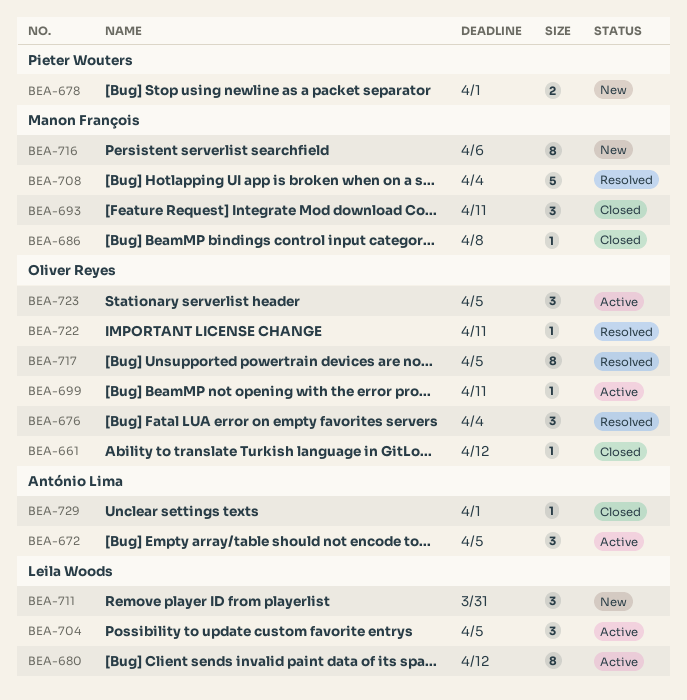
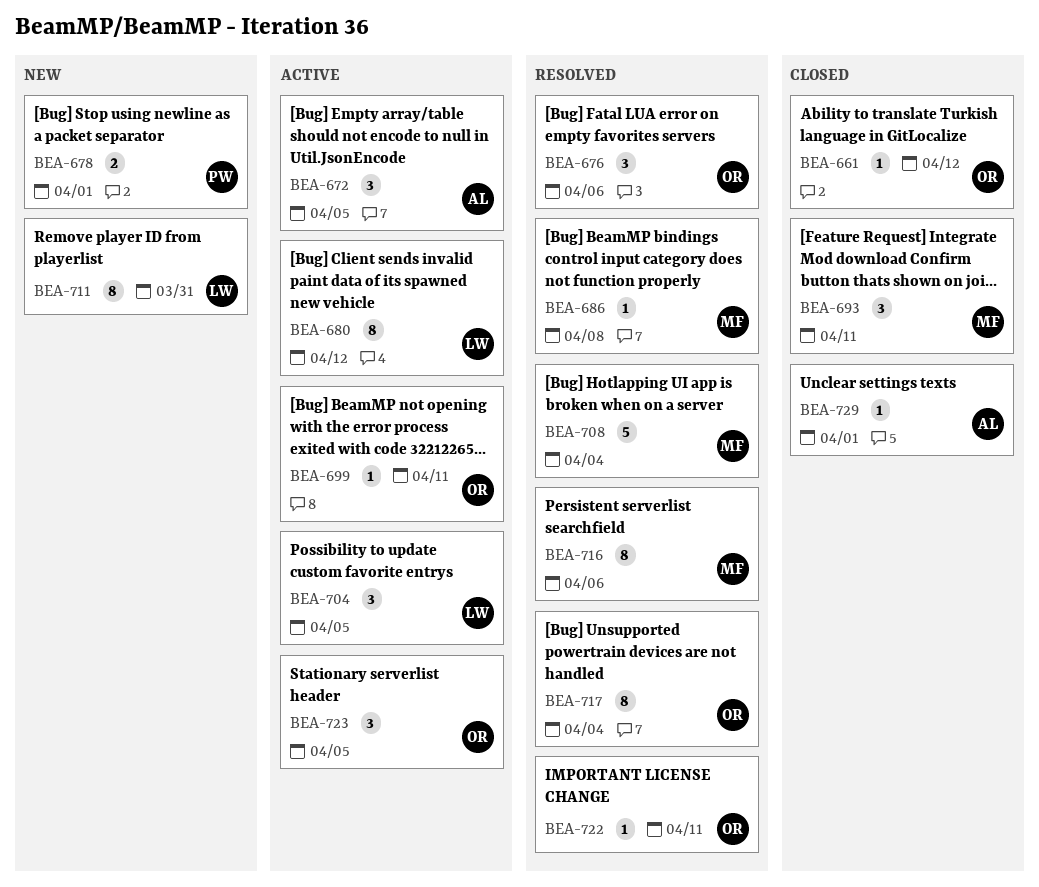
BEA-676, due: Apr 4 -> Apr 6
BEA-686, status: Closed -> Resolved
BEA-711, estimate: 3 -> 8
BEA-716, status: New -> Resolved
BEA-717, due: Apr 5 -> Apr 4

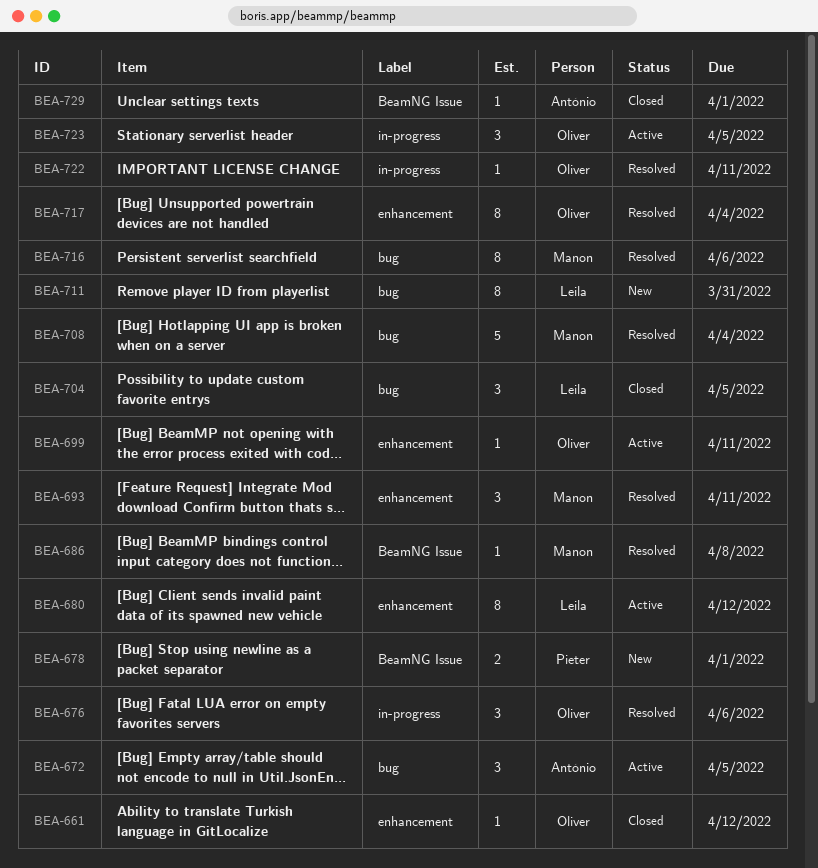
BEA-693, status: Closed -> Resolved
BEA-704, status: Active -> Closed

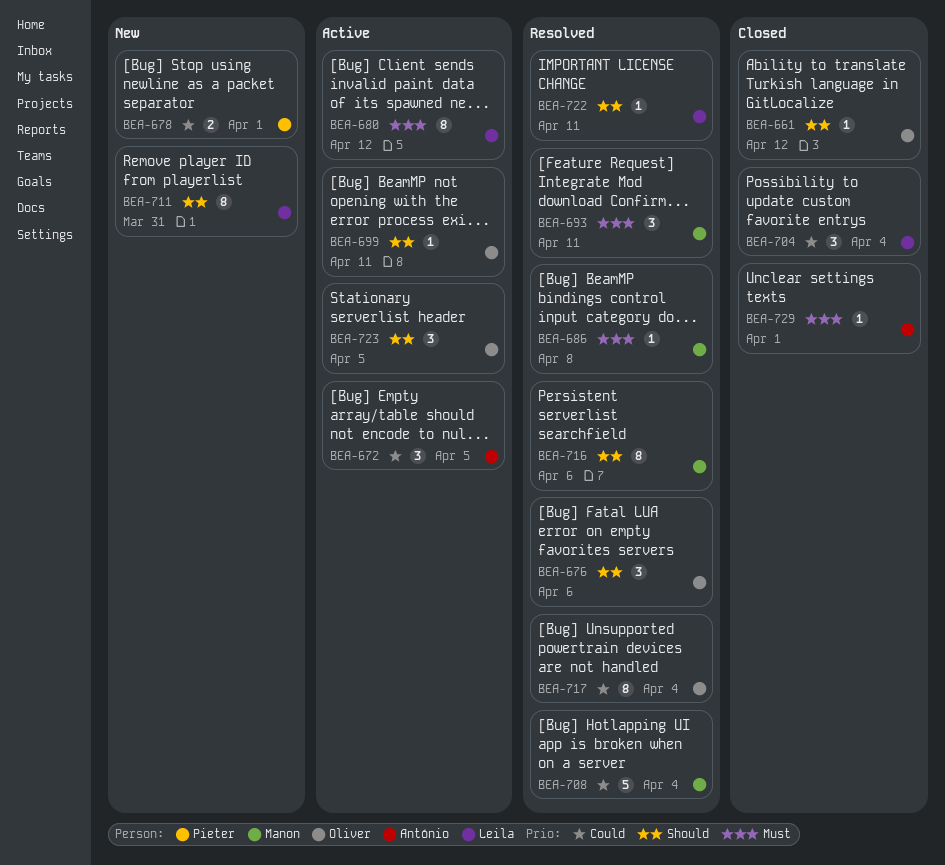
BEA-704, due: Apr 5 -> Apr 4
BEA-722, owner: Oliver -> Leila

